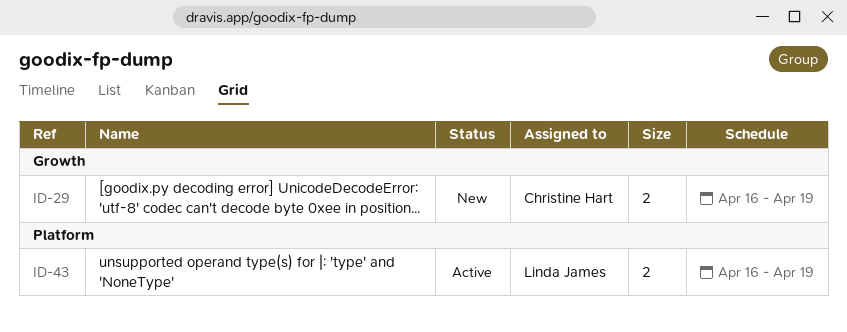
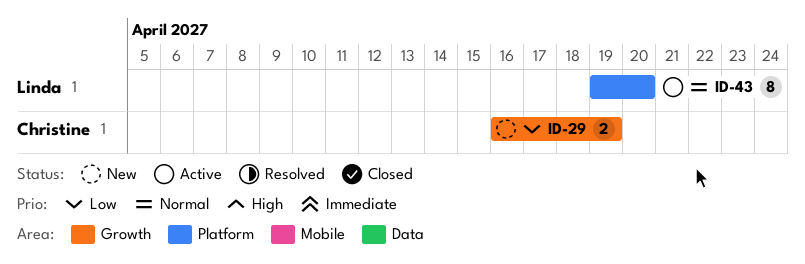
ID-43, estimate: 2 -> 8
ID-43, start: Apr 16 -> Apr 19
ID-43, due: Apr 19 -> Apr 20

